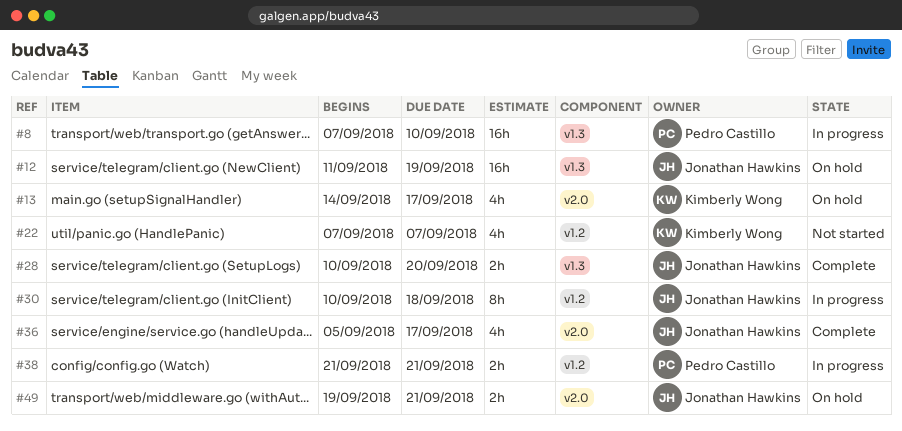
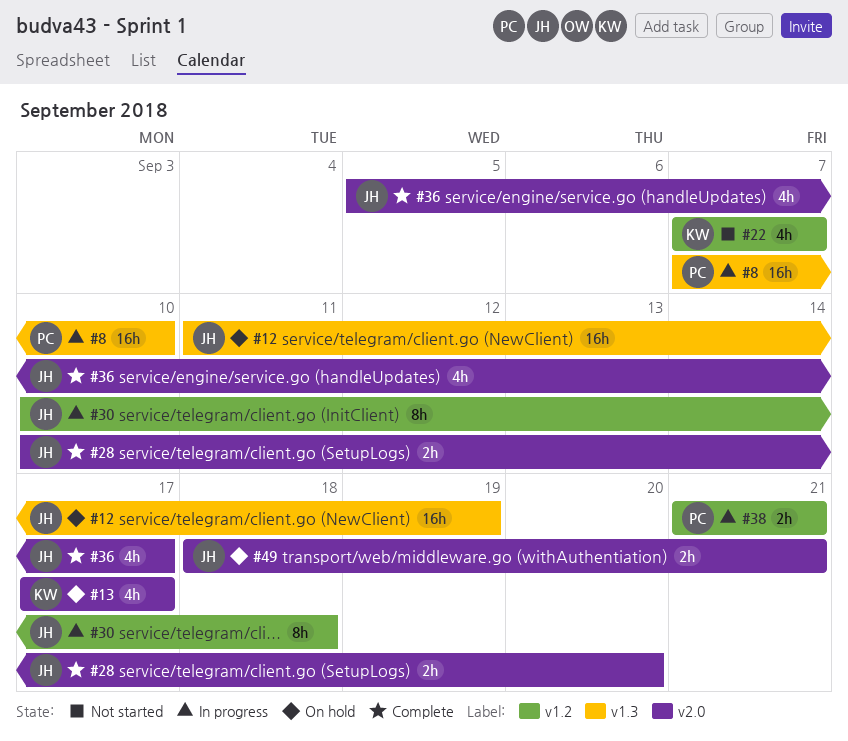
#13, start: Sep 14 -> Sep 17
#28, label: v1.3 -> v2.0
#49, start: Sep 19 -> Sep 18

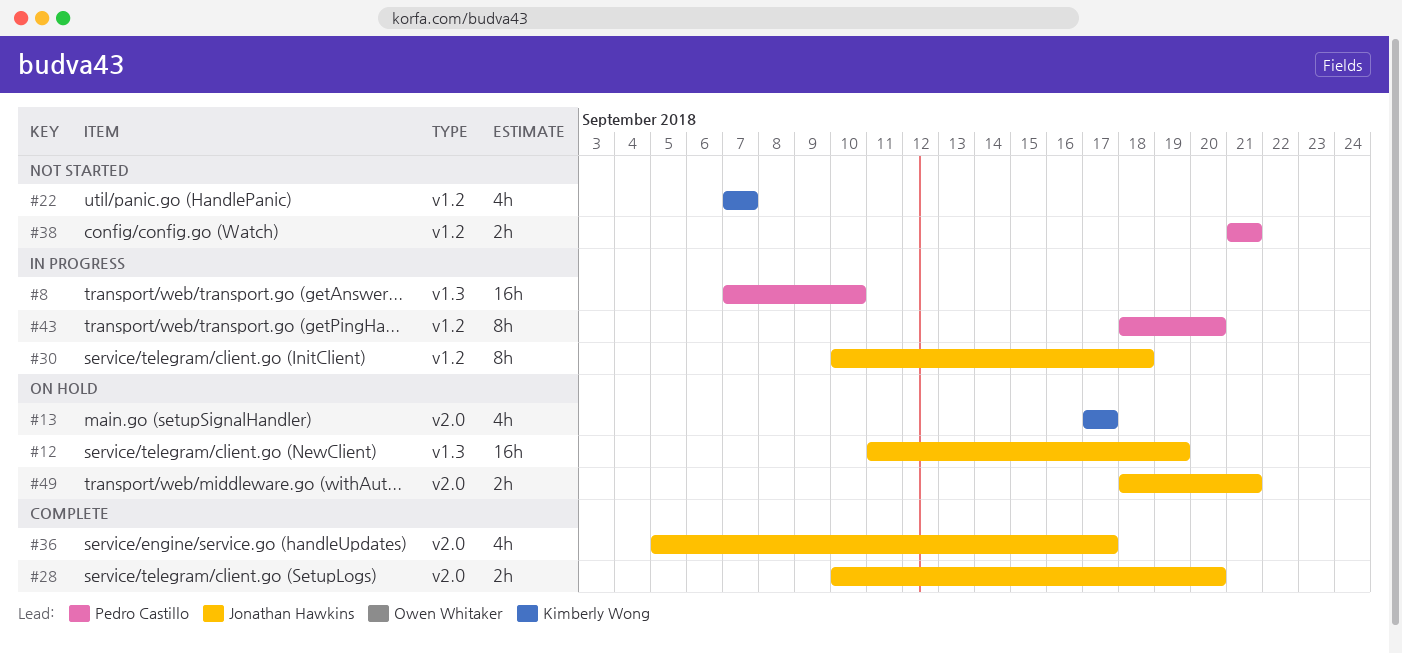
#38, status: In progress -> Not started
#43: none -> present

